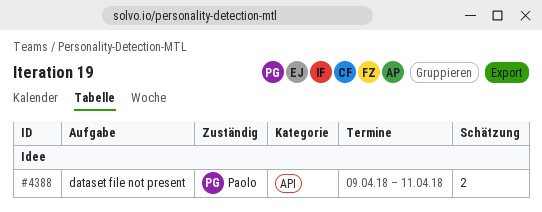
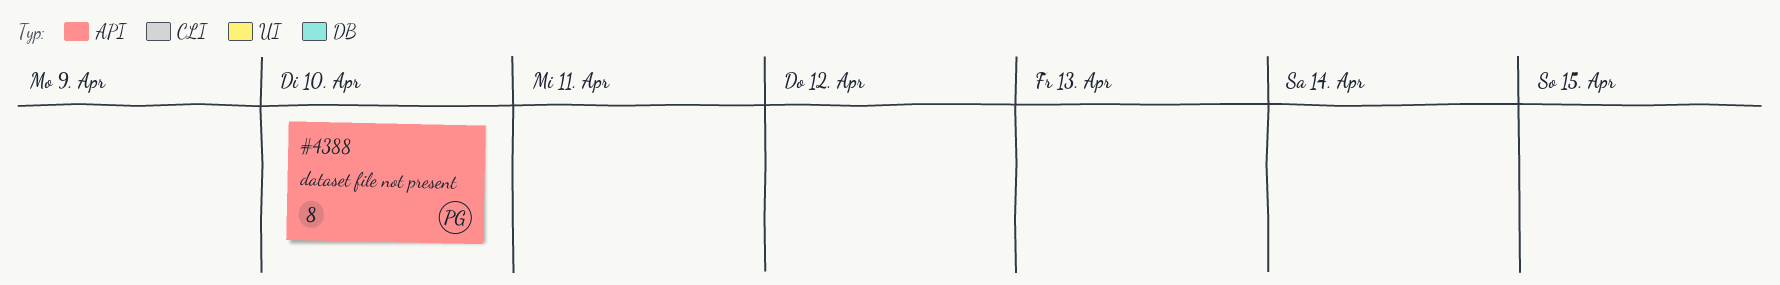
#4388, estimate: 2 -> 8
#4388, due: Apr 11 -> Apr 10

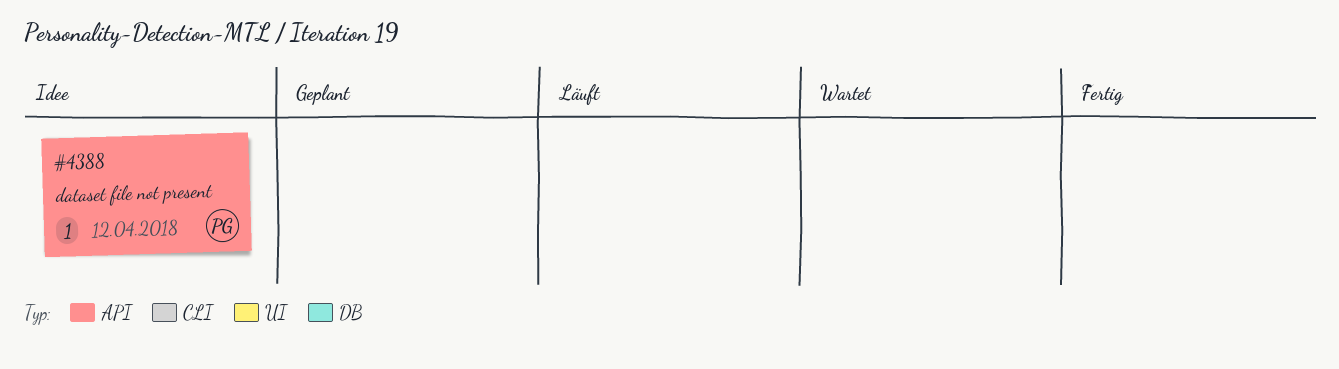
#4388, estimate: 8 -> 1
#4388, due: Apr 10 -> Apr 12

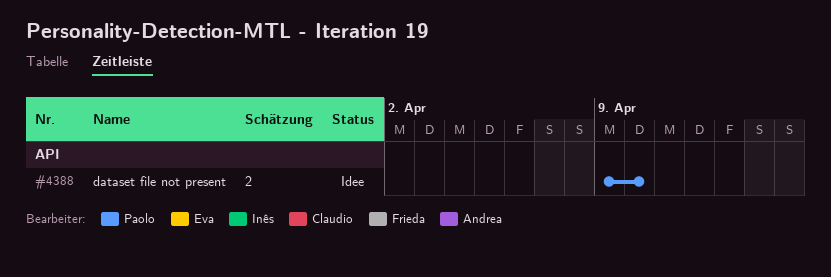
#4388, estimate: 1 -> 2
#4388, due: Apr 12 -> Apr 10

